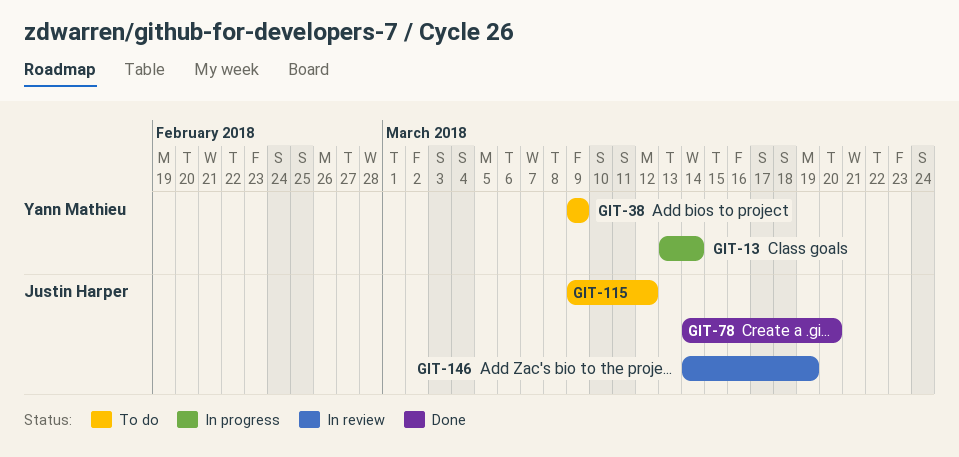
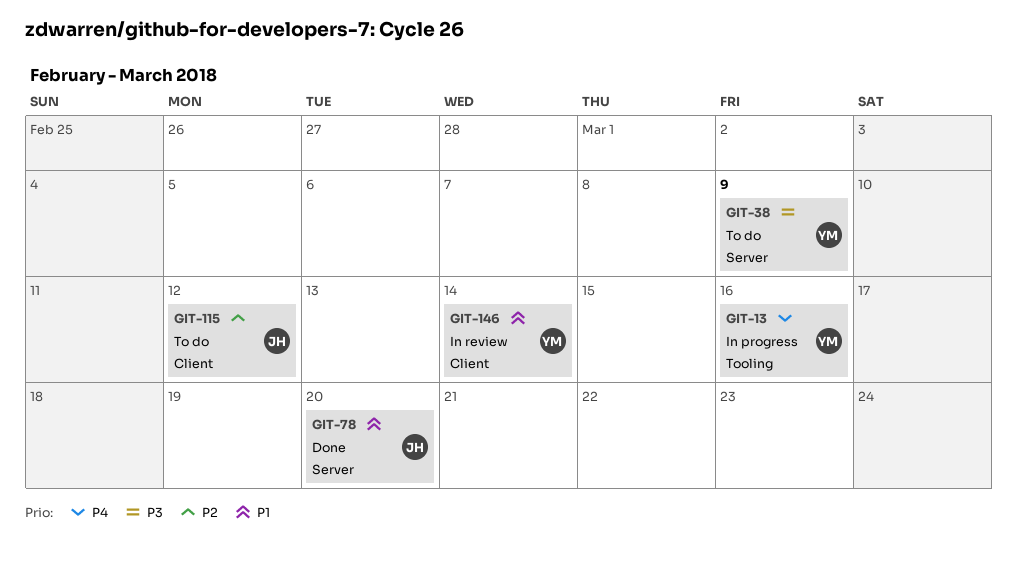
GIT-13, due: Mar 14 -> Mar 16
GIT-146, owner: Justin Harper -> Yann Mathieu
GIT-146, due: Mar 19 -> Mar 14

